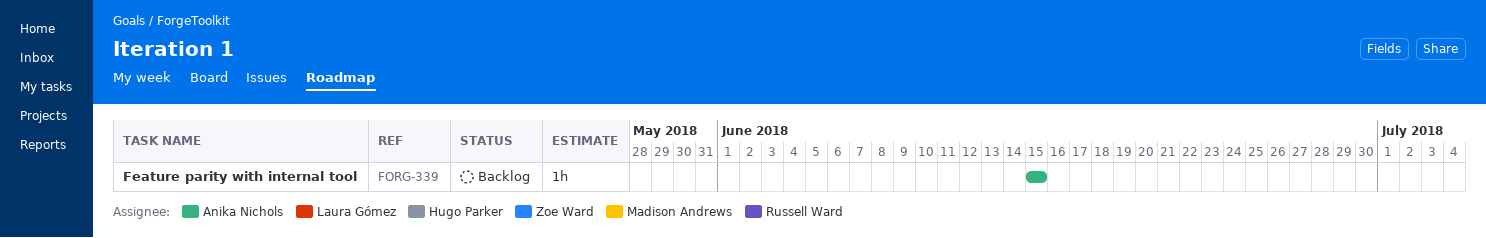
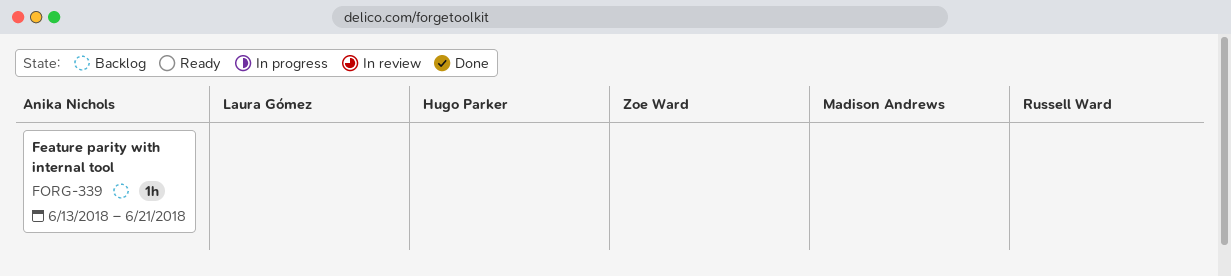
FORG-339, start: Jun 15 -> Jun 13
FORG-339, due: Jun 15 -> Jun 21

